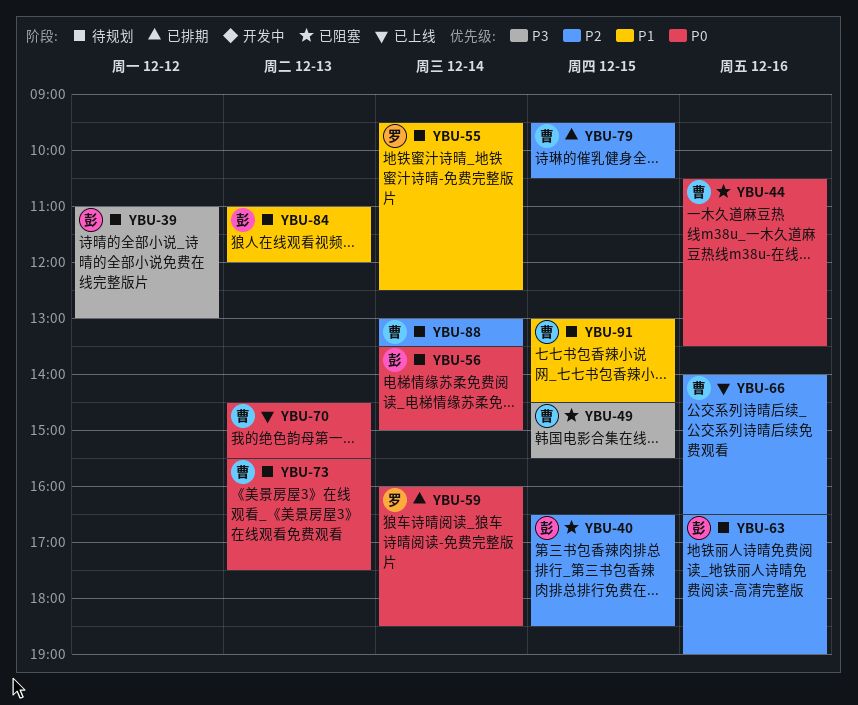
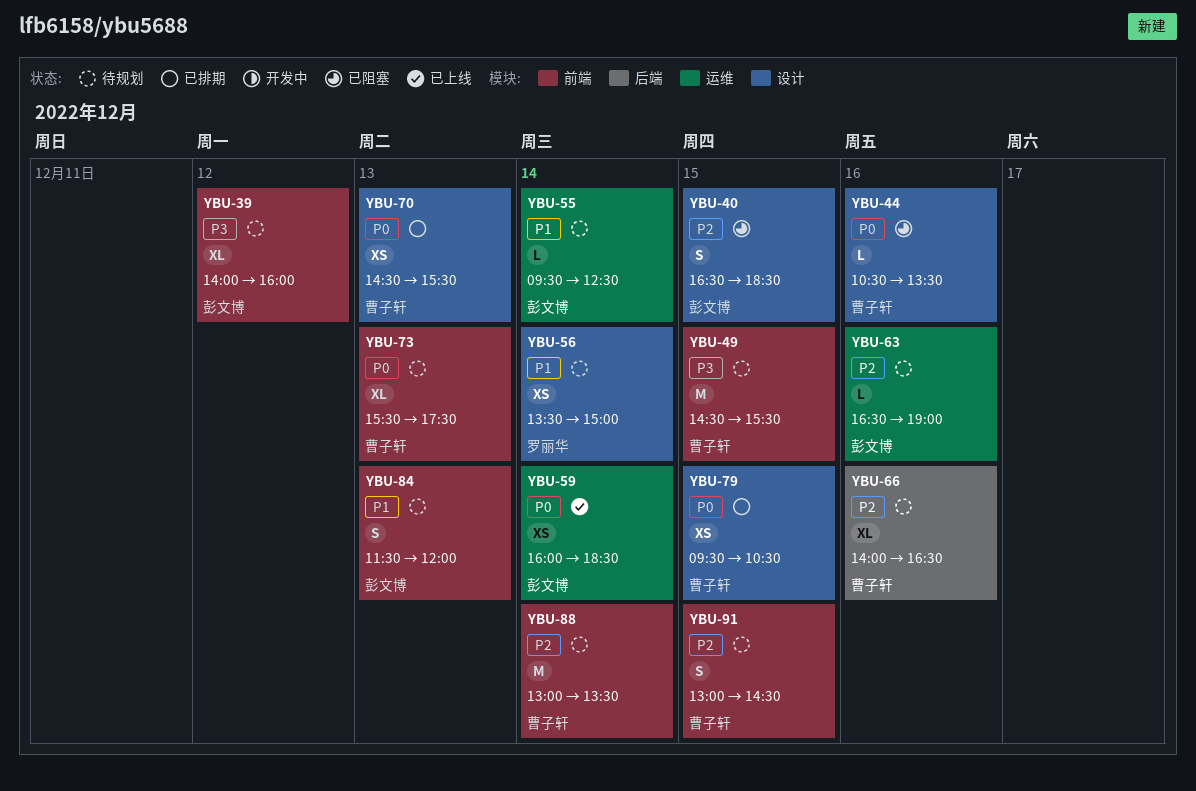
YBU-39, begins: 11:00 -> 14:00
YBU-39, ends: 13:00 -> 16:00
YBU-49, status: 已阻塞 -> 待规划
YBU-55, owner: 罗丽华 -> 彭文博
YBU-56, owner: 彭文博 -> 罗丽华
YBU-56, priority: P0 -> P1
YBU-59, status: 已排期 -> 已上线
YBU-59, owner: 罗丽华 -> 彭文博
YBU-66, status: 已上线 -> 待规划
YBU-70, status: 已上线 -> 已排期
YBU-79, priority: P2 -> P0
YBU-84, begins: 11:00 -> 11:30
YBU-91, priority: P1 -> P2

